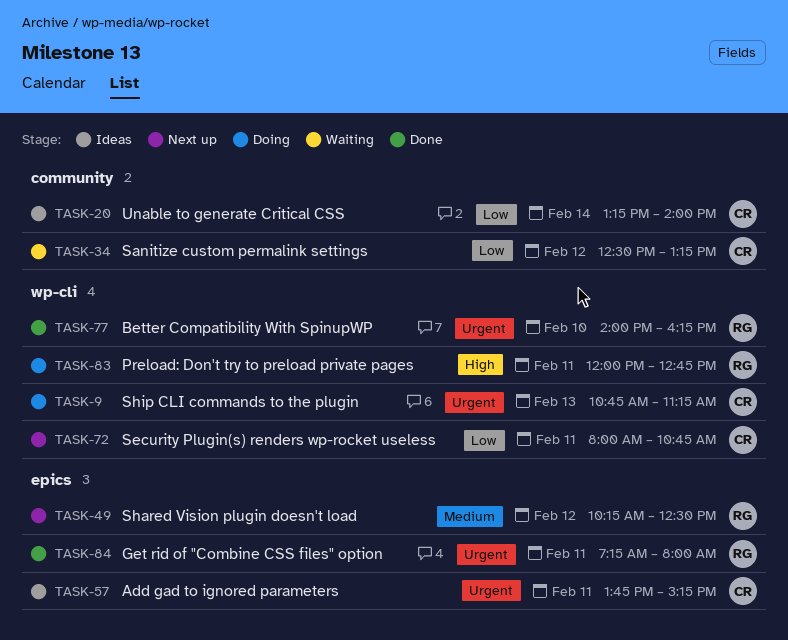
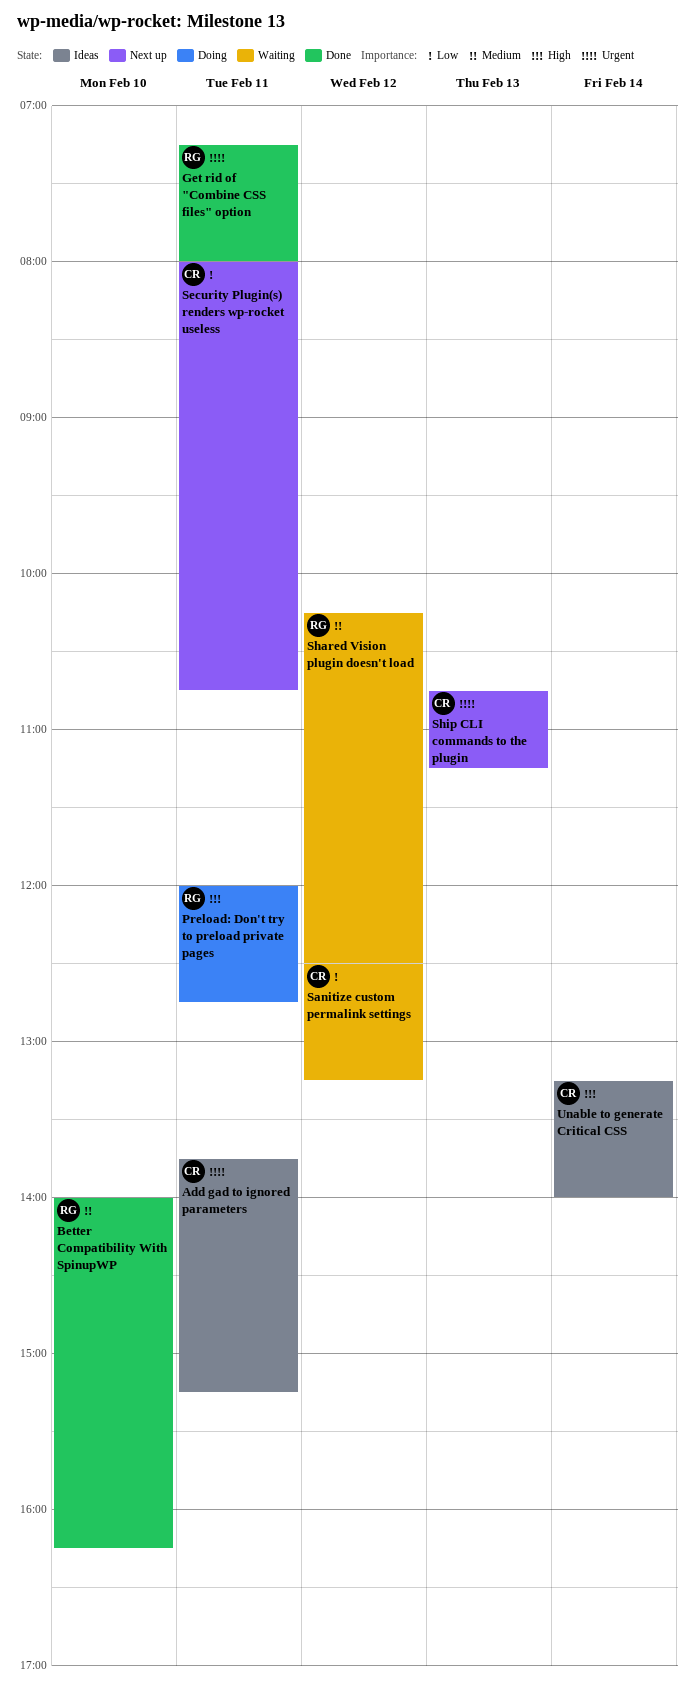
Better Compatibility With SpinupWP, priority: Urgent -> Medium
Shared Vision plugin doesn't load, status: Next up -> Waiting
Ship CLI commands to the plugin, status: Doing -> Next up
Unable to generate Critical CSS, priority: Low -> High

